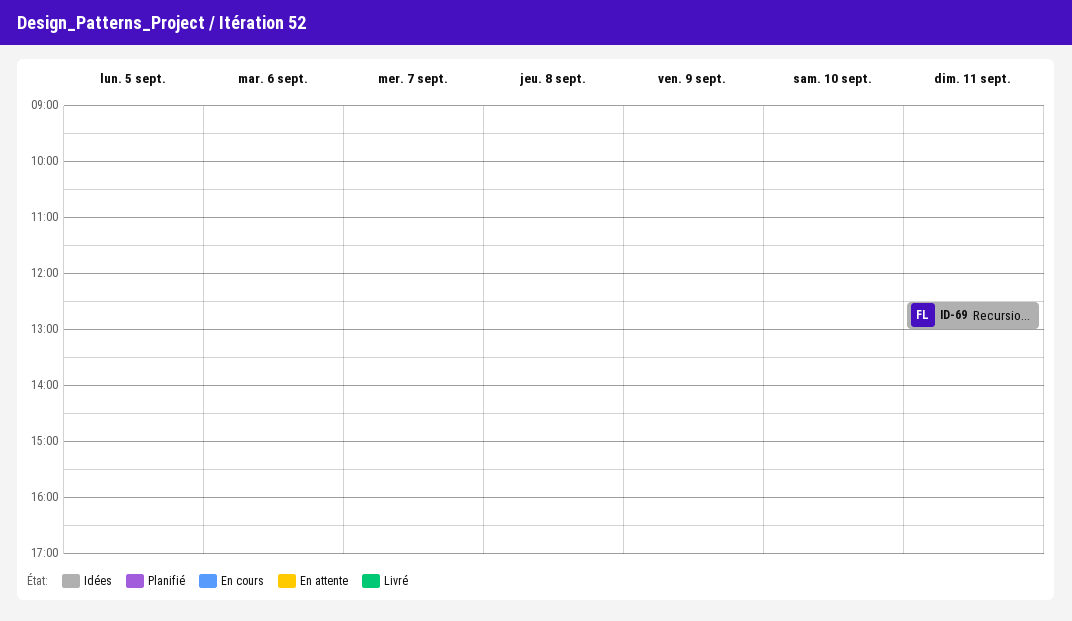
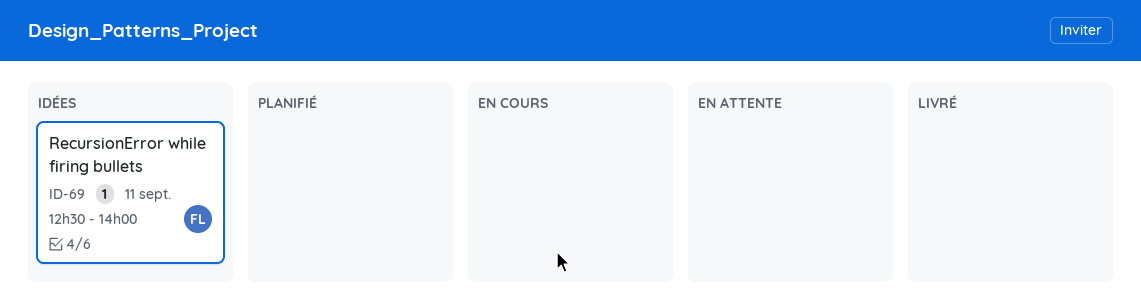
ID-69, ends: 13:00 -> 14:00

